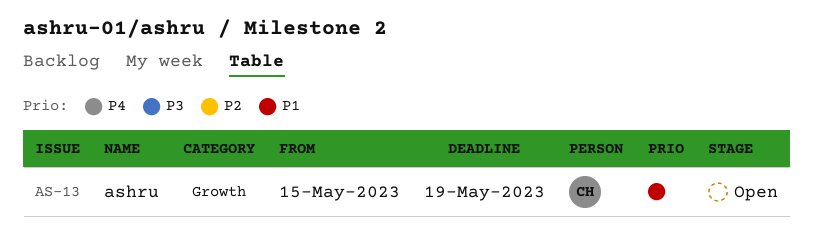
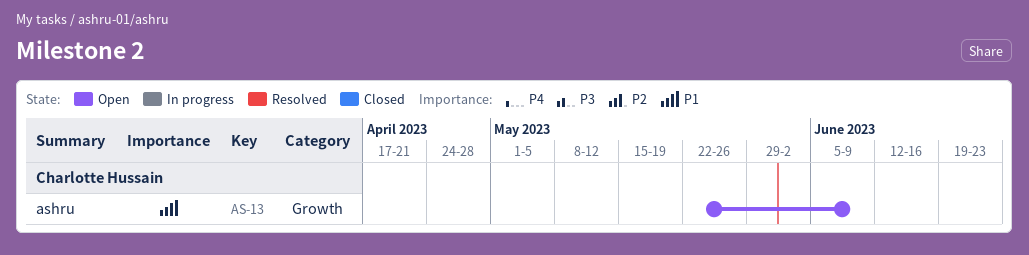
AS-13, start: May 15 -> May 22
AS-13, due: May 19 -> Jun 9

